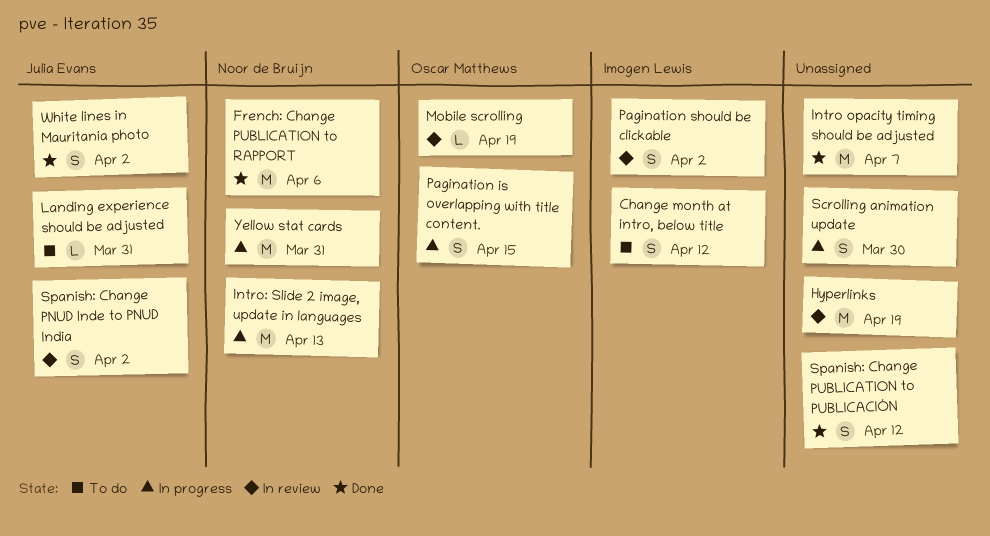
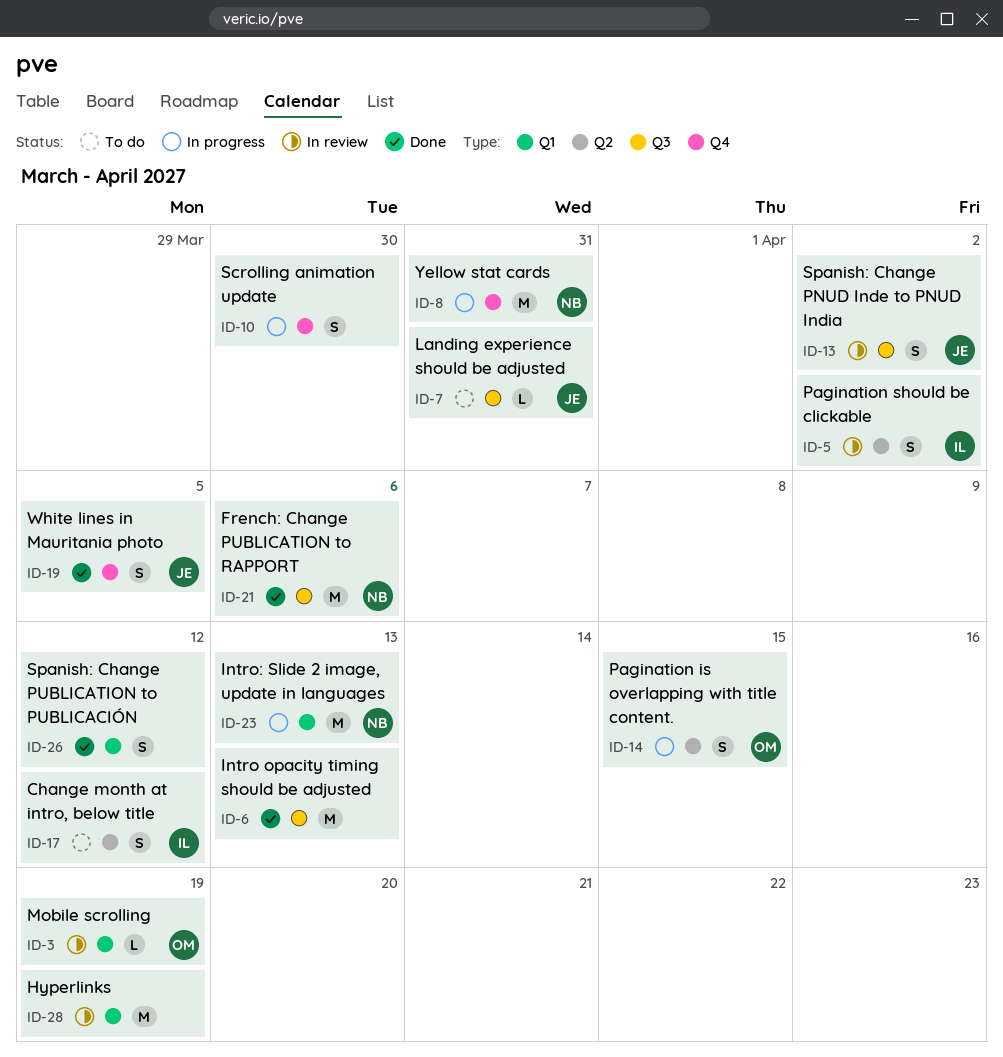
Intro opacity timing should be adjusted, due: Apr 7 -> Apr 13
White lines in Mauritania photo, due: Apr 2 -> Apr 5

